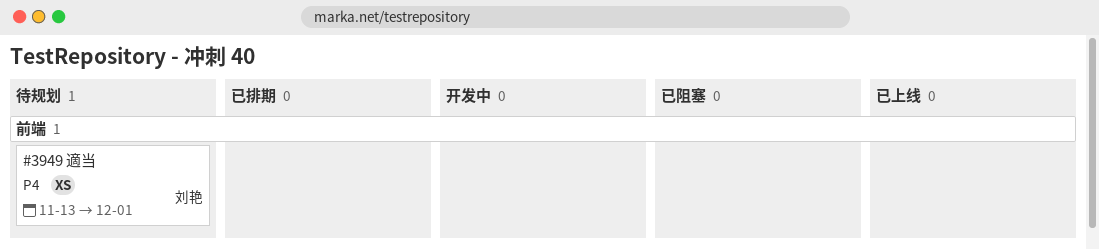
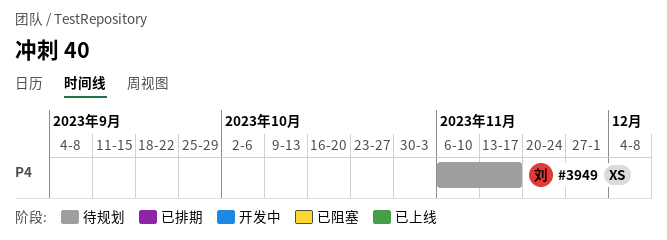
#3949, start: Nov 13 -> Nov 6
#3949, due: Dec 1 -> Nov 17

